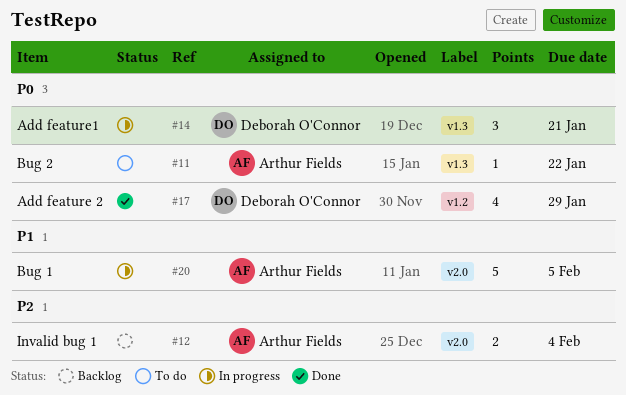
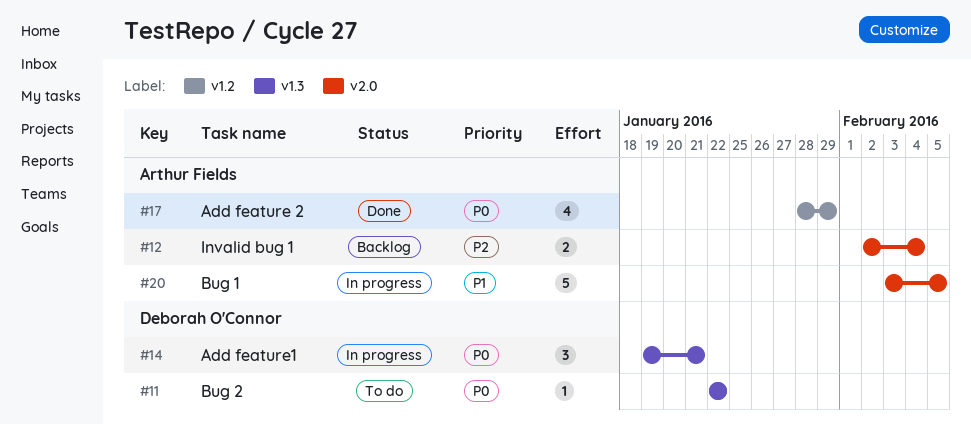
#11, owner: Arthur Fields -> Deborah O'Connor
#17, owner: Deborah O'Connor -> Arthur Fields

